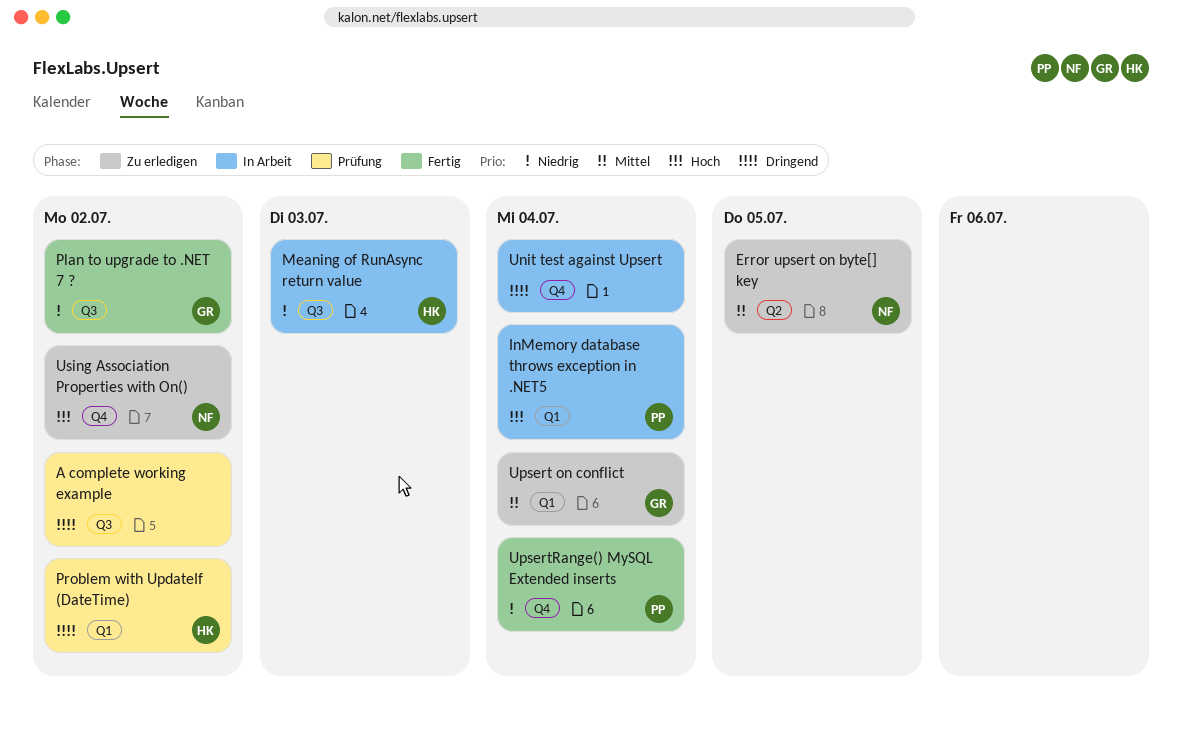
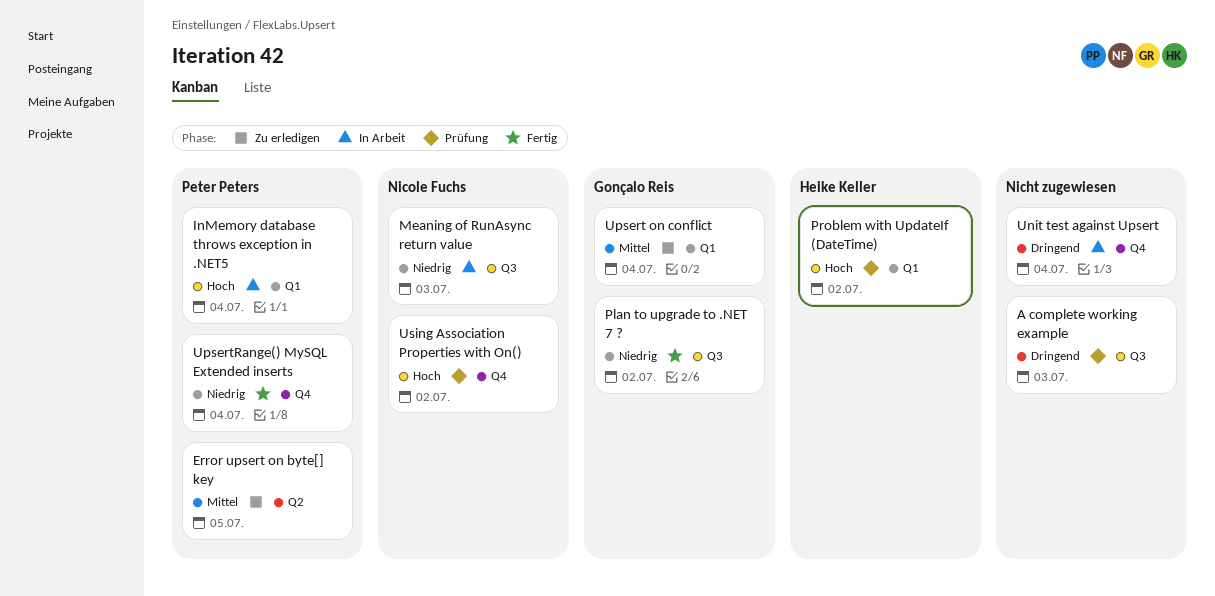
A complete working example, due: Jul 2 -> Jul 3
Error upsert on byte[] key, owner: Nicole Fuchs -> Peter Peters
Meaning of RunAsync return value, owner: Heike Keller -> Nicole Fuchs
Problem with UpdateIf (DateTime), priority: Dringend -> Hoch
Using Association Properties with On(), status: Zu erledigen -> Prüfung

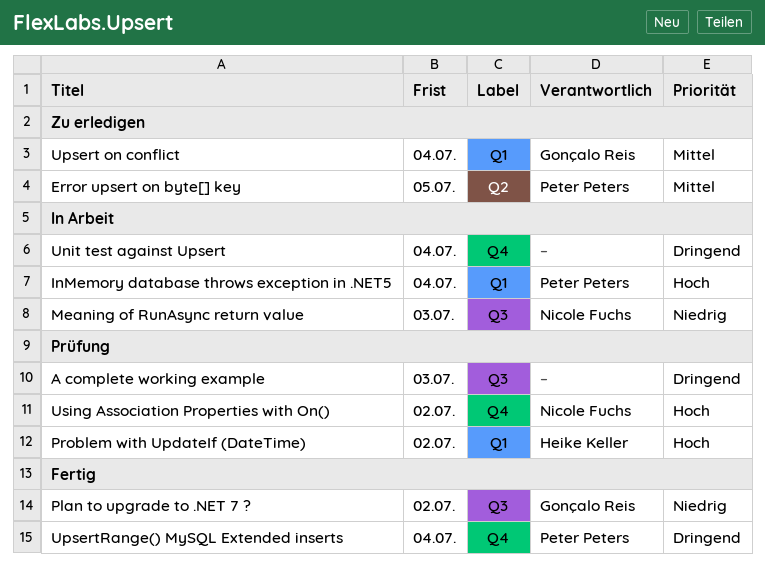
UpsertRange() MySQL Extended inserts, priority: Niedrig -> Dringend

